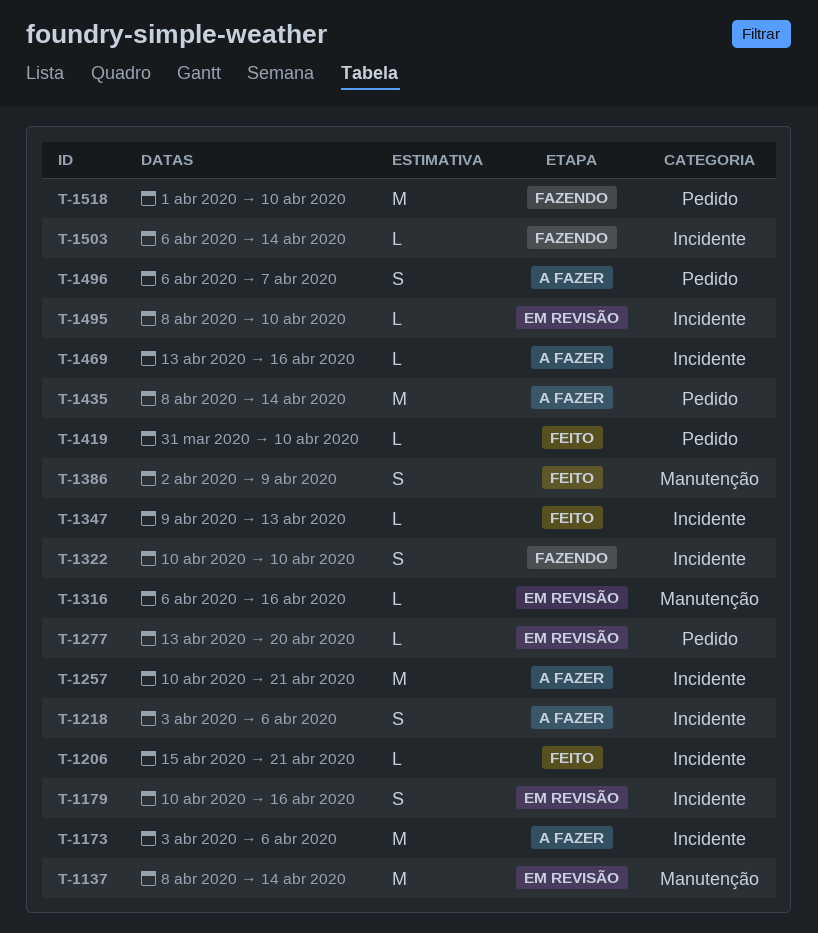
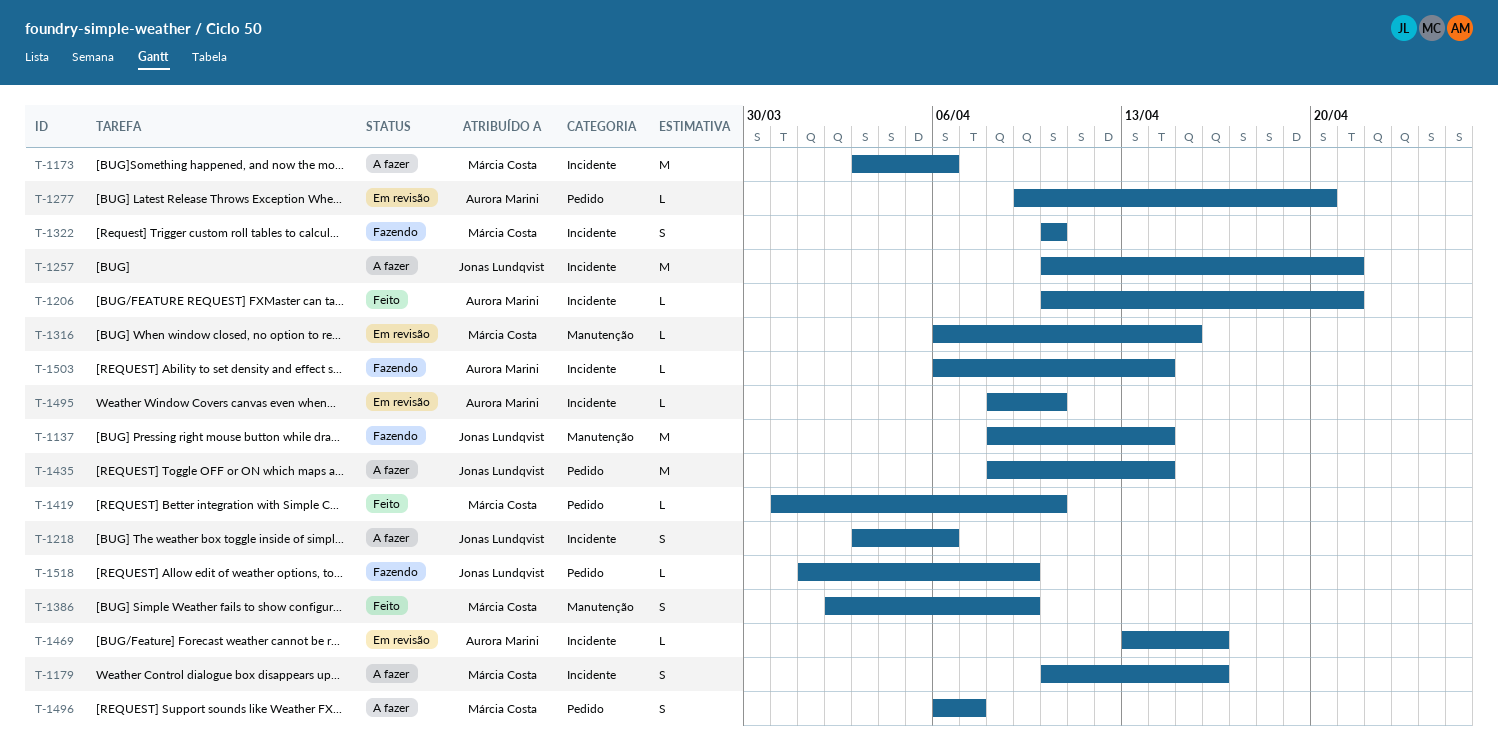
T-1137, status: Em revisão -> Fazendo
T-1179, status: Em revisão -> A fazer
T-1206, start: Apr 15 -> Apr 10
T-1277, start: Apr 13 -> Apr 9
T-1316, due: Apr 16 -> Apr 15
T-1347: present -> none
T-1469, status: A fazer -> Em revisão
T-1518, estimate: M -> L
T-1518, due: Apr 10 -> Apr 9

